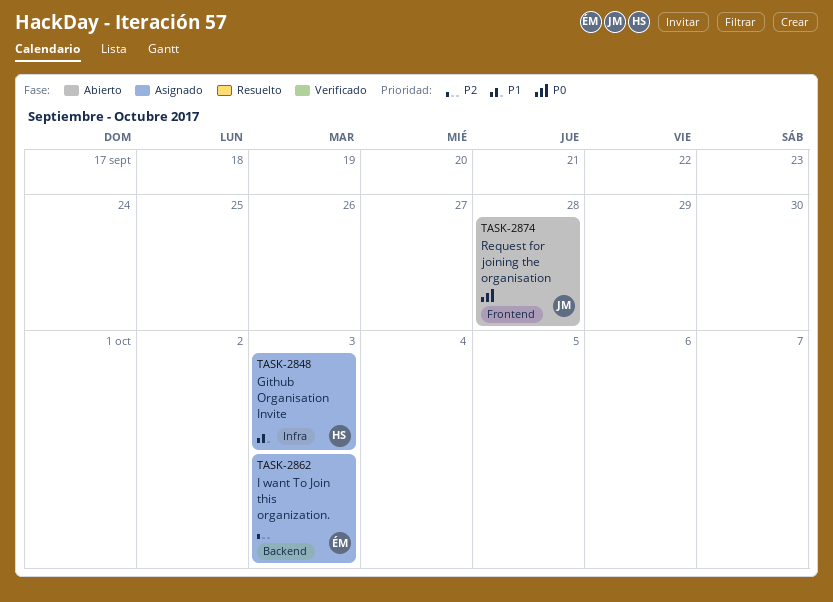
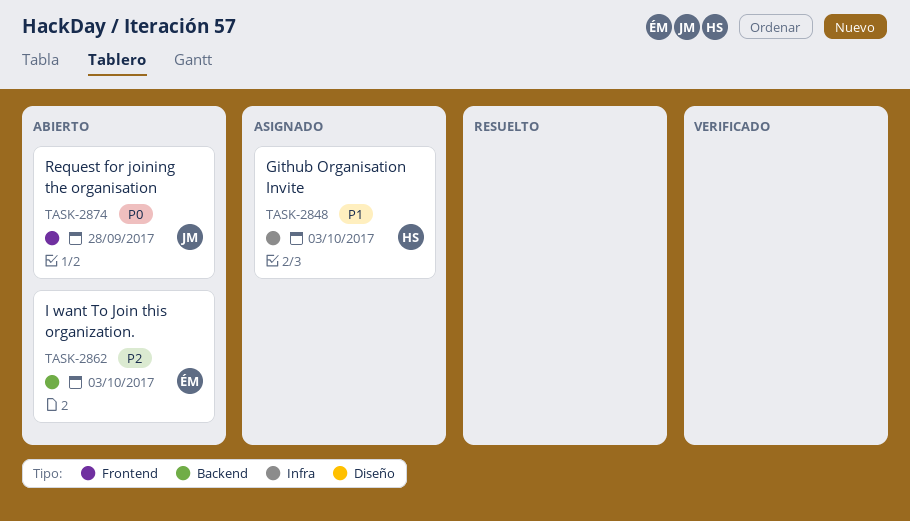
TASK-2862, status: Asignado -> Abierto

